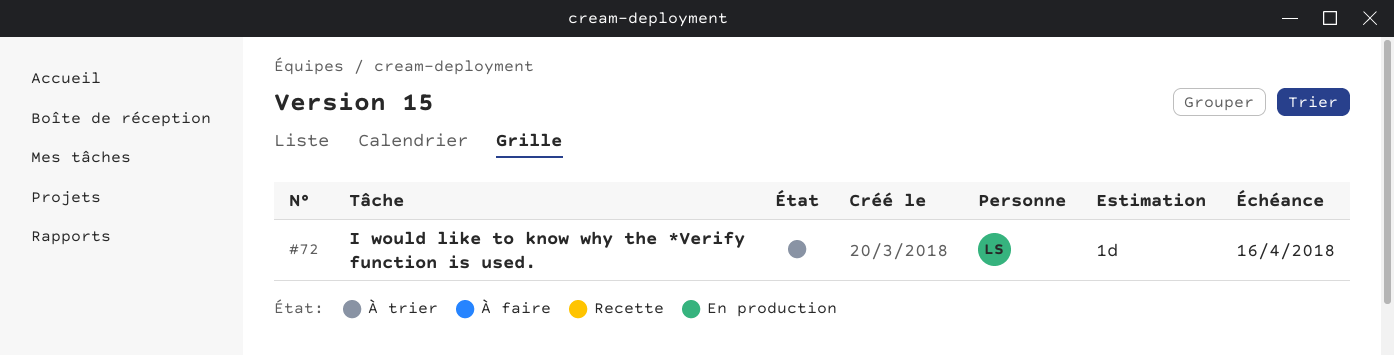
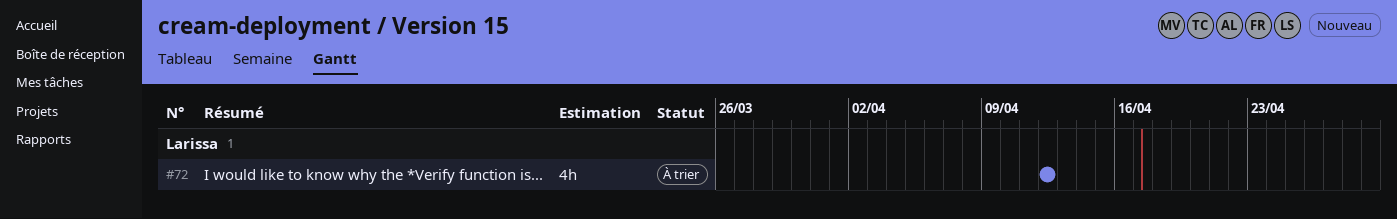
#72, estimate: 1d -> 4h
#72, due: Apr 16 -> Apr 12

